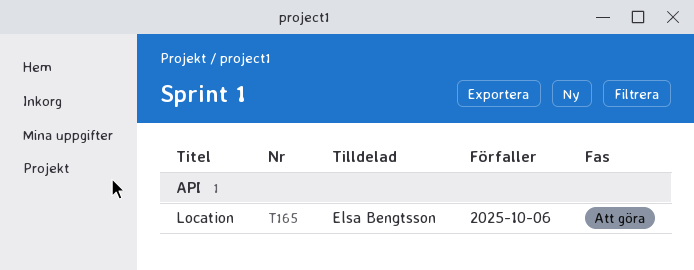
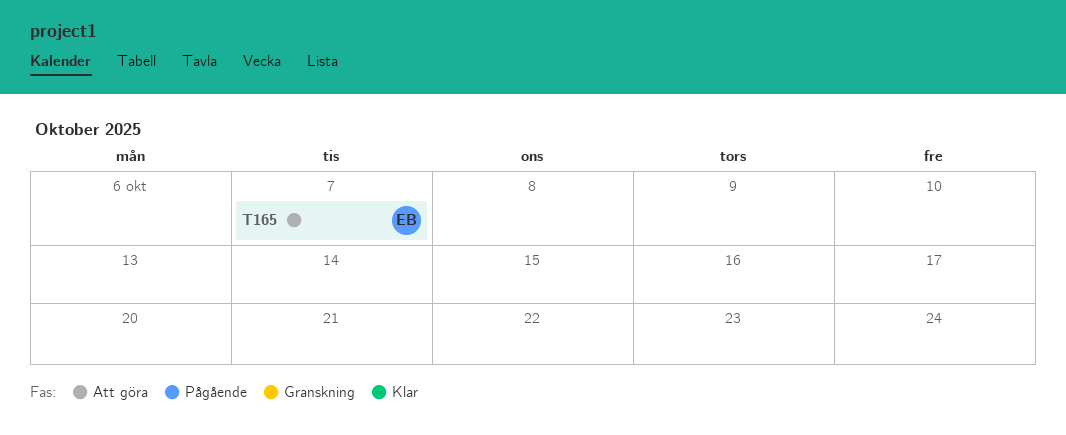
T165, due: Oct 6 -> Oct 7

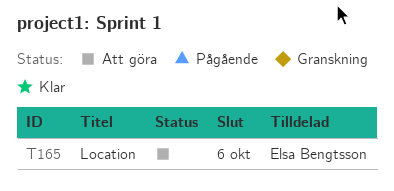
T165, due: Oct 7 -> Oct 6

